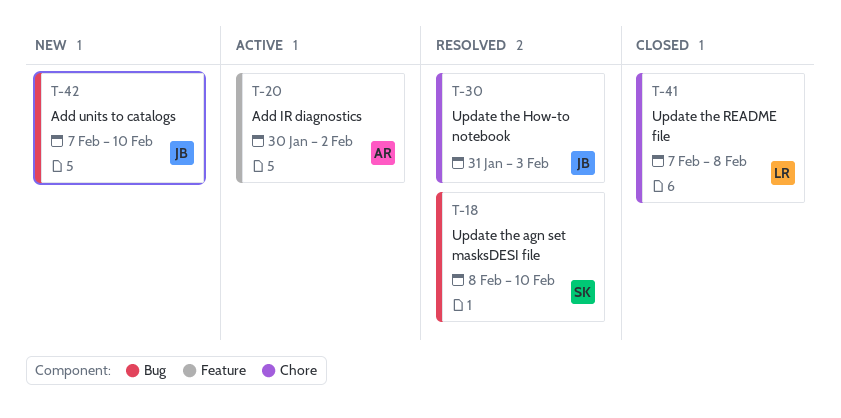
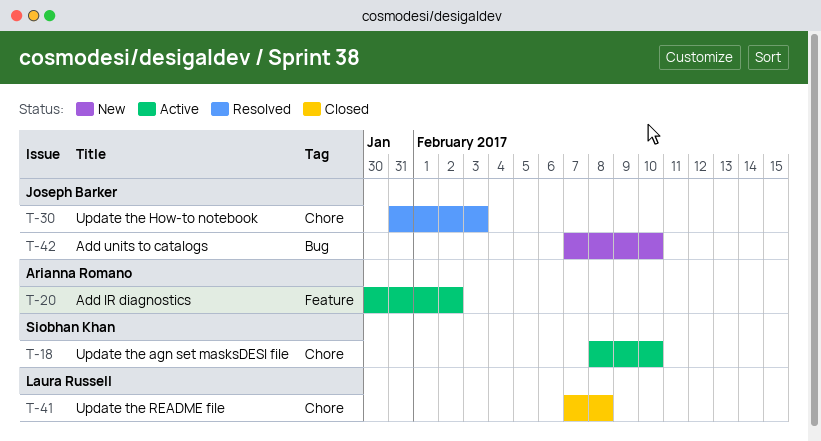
T-18, status: Resolved -> Active
T-18, label: Bug -> Chore

